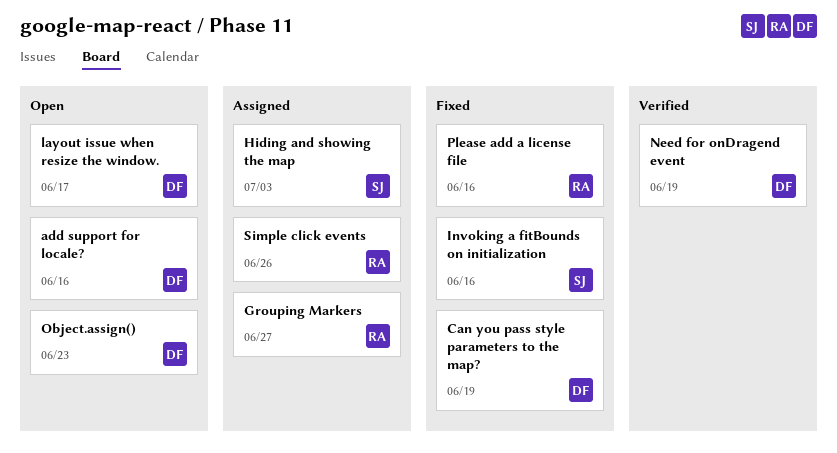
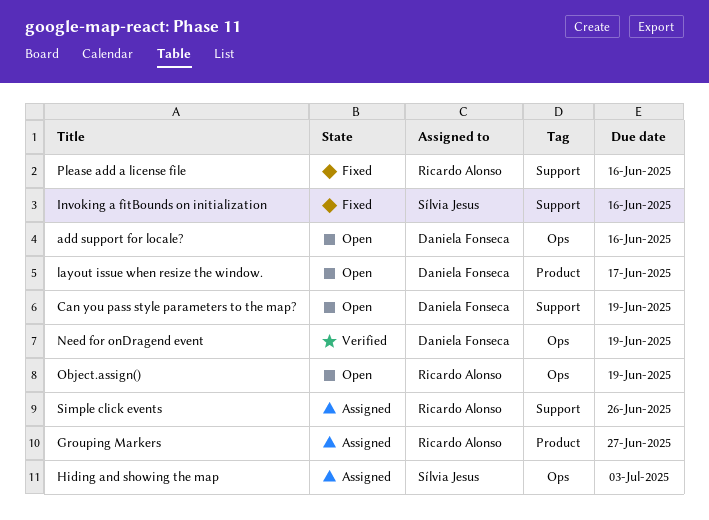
Can you pass style parameters to the map?, status: Fixed -> Open
Object.assign(), owner: Daniela Fonseca -> Ricardo Alonso
Object.assign(), due: Jun 23 -> Jun 19

